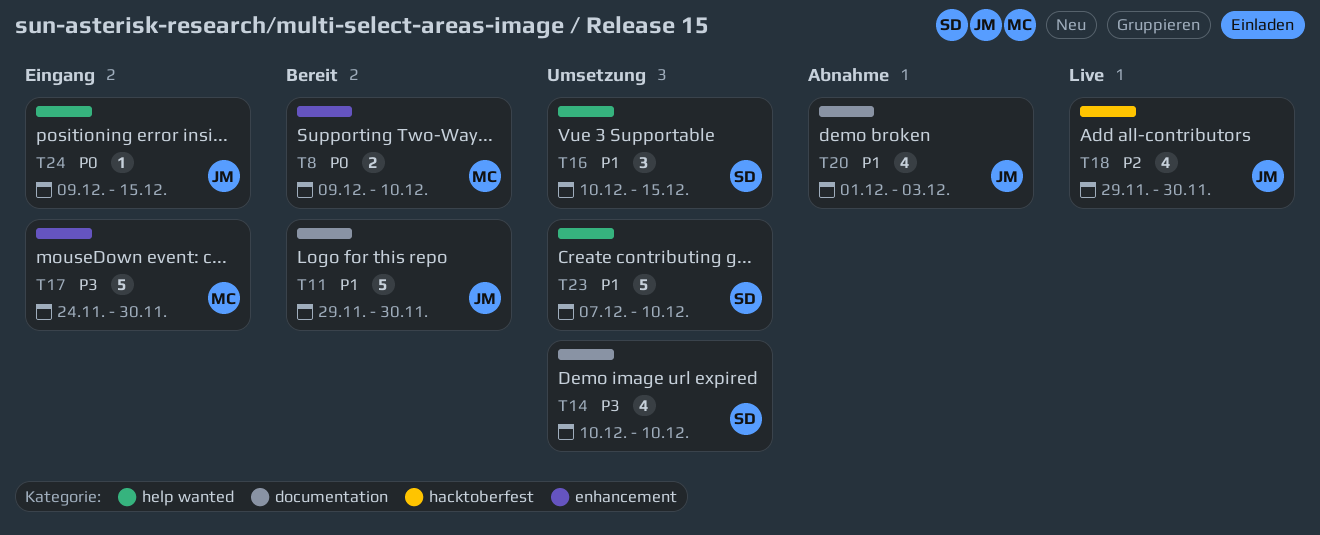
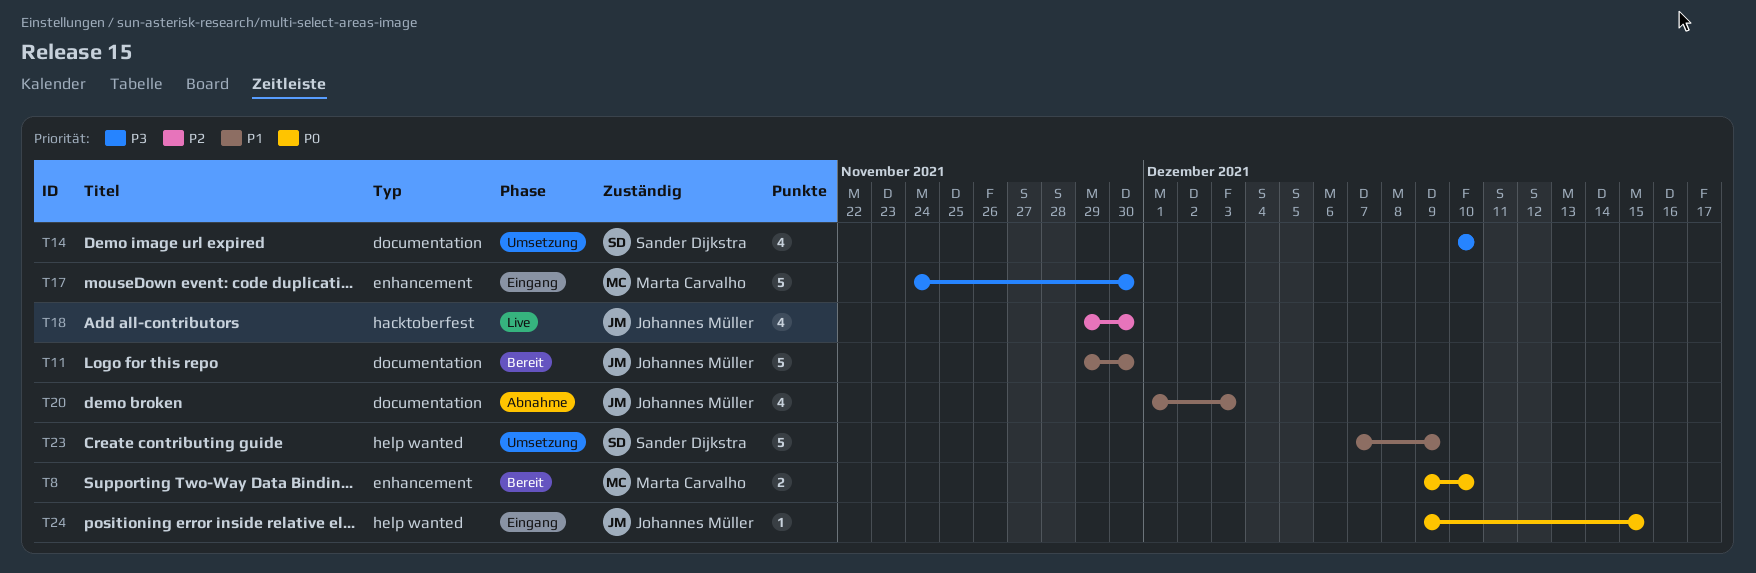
T16: present -> none
T23, due: Dec 10 -> Dec 9

